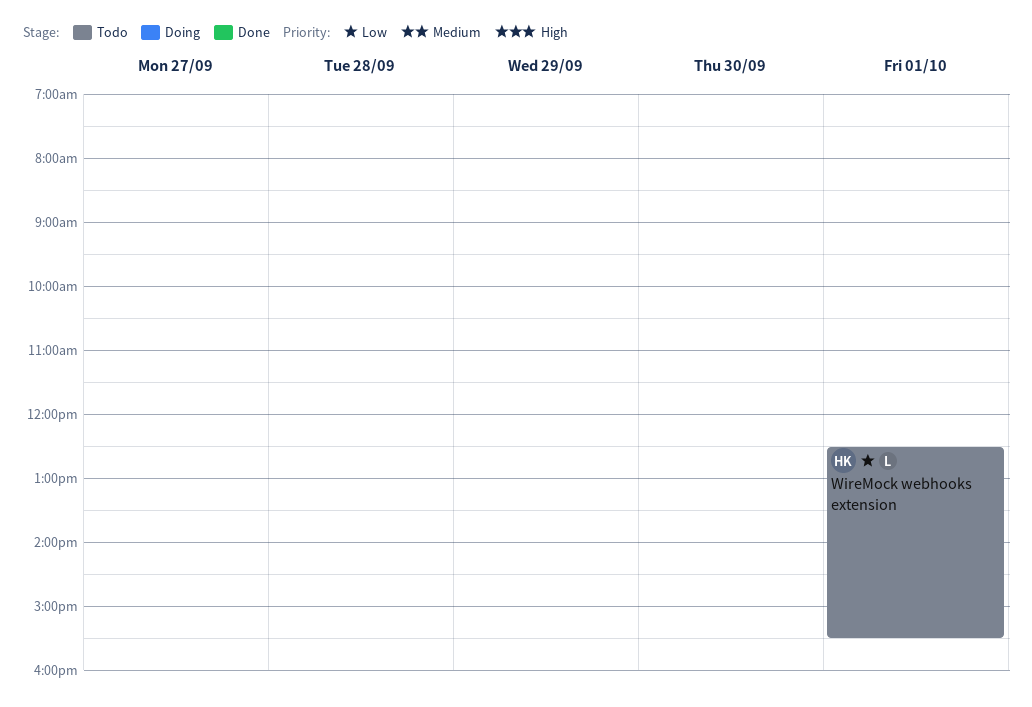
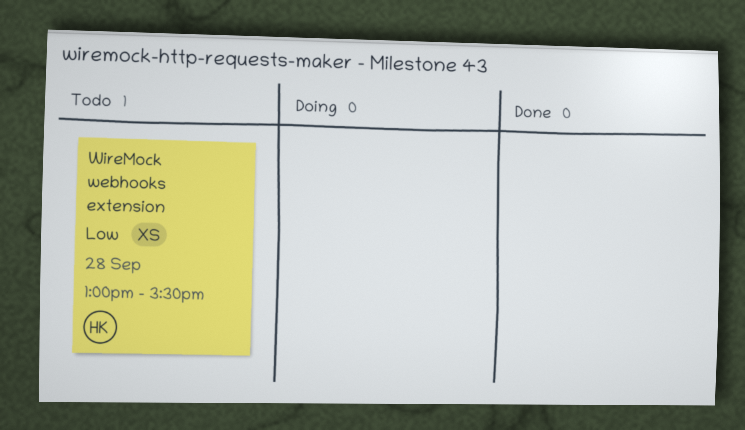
WireMock webhooks extension, estimate: L -> XS
WireMock webhooks extension, day: Oct 1 -> Sep 28
WireMock webhooks extension, begins: 12:30 -> 13:00

